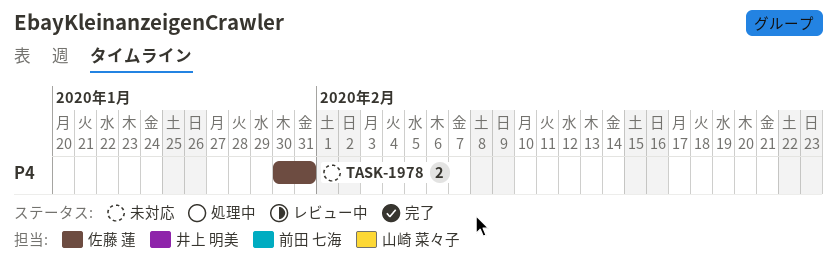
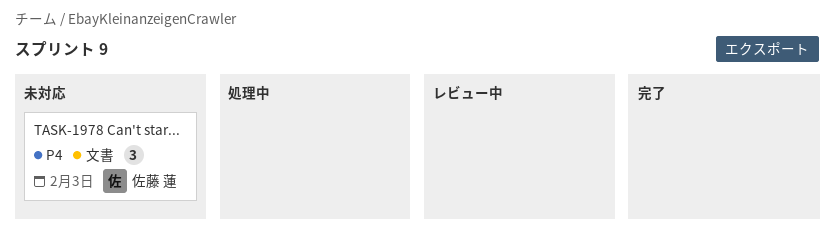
TASK-1978, estimate: 2 -> 3
TASK-1978, due: Jan 31 -> Feb 3

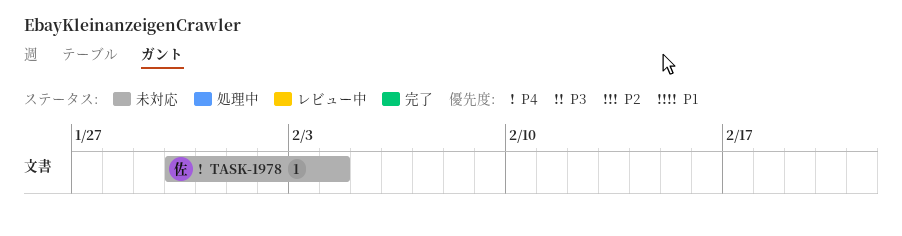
TASK-1978, estimate: 3 -> 1
TASK-1978, due: Feb 3 -> Feb 4

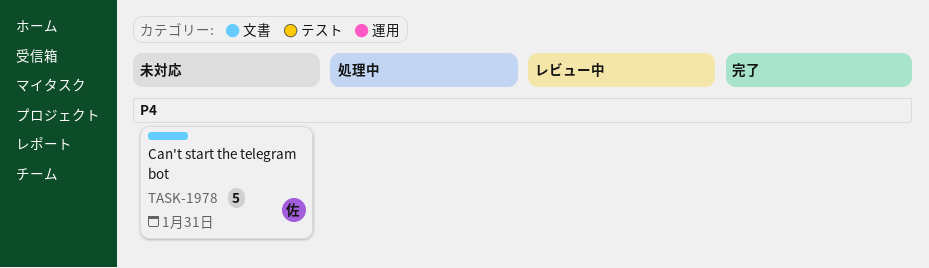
TASK-1978, estimate: 1 -> 5
TASK-1978, due: Feb 4 -> Jan 31

